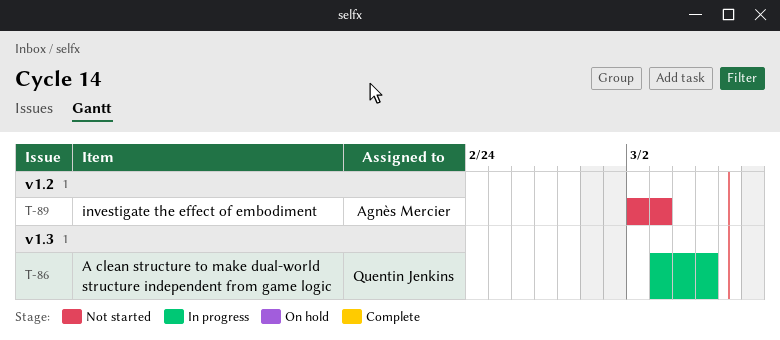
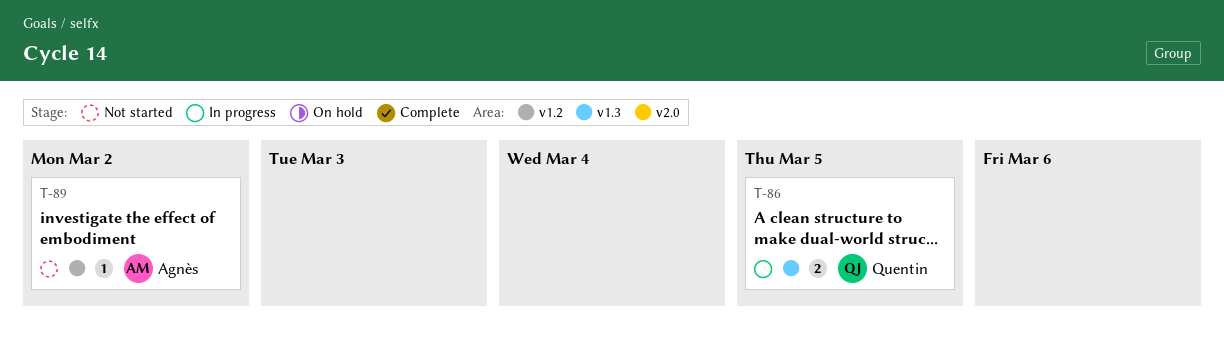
T-89, due: Mar 3 -> Mar 2

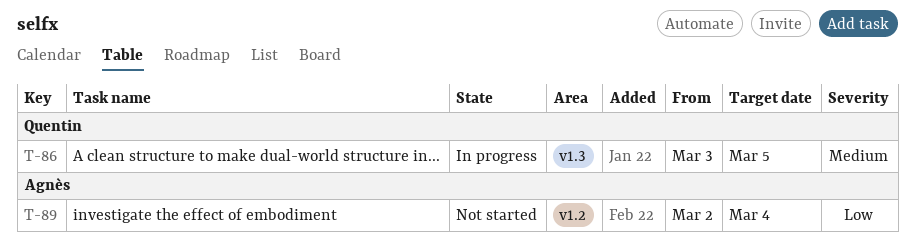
T-89, due: Mar 2 -> Mar 4

